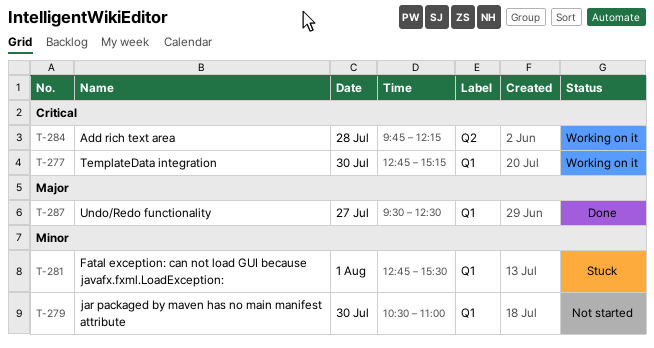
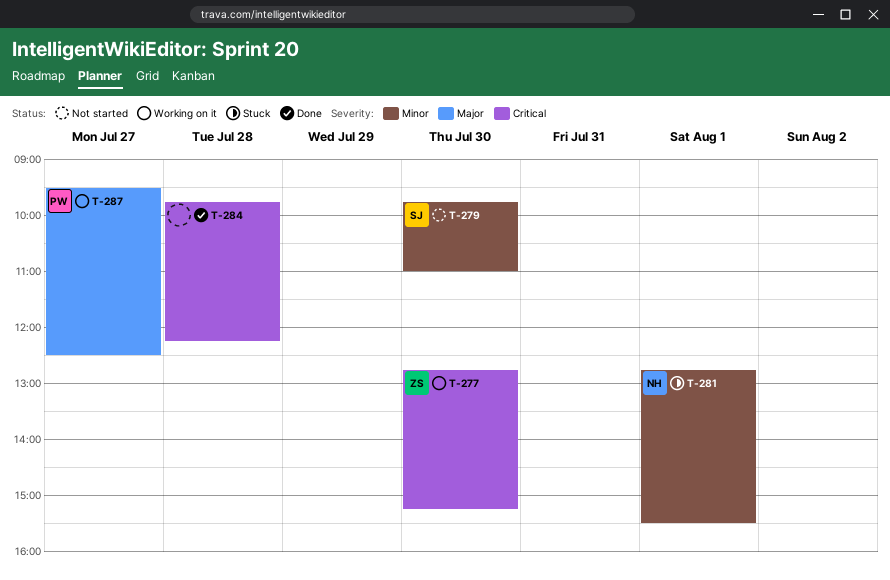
T-279, begins: 10:30 -> 09:45
T-284, status: Working on it -> Done
T-287, status: Done -> Working on it

